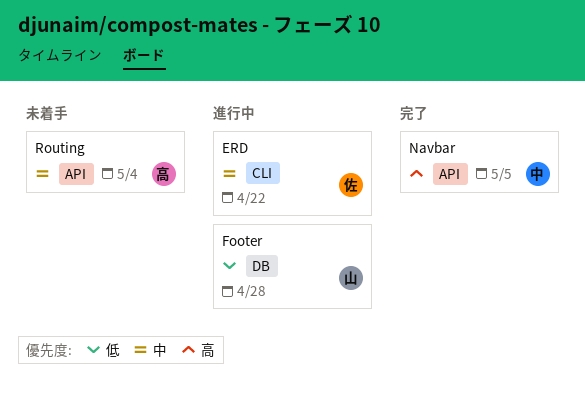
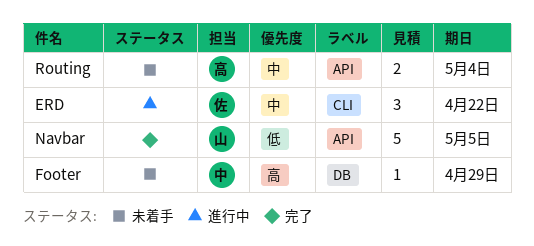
Footer, status: 進行中 -> 未着手
Footer, owner: 山 -> 中
Footer, priority: 低 -> 高
Footer, due: Apr 28 -> Apr 29
Navbar, owner: 中 -> 山
Navbar, priority: 高 -> 低

